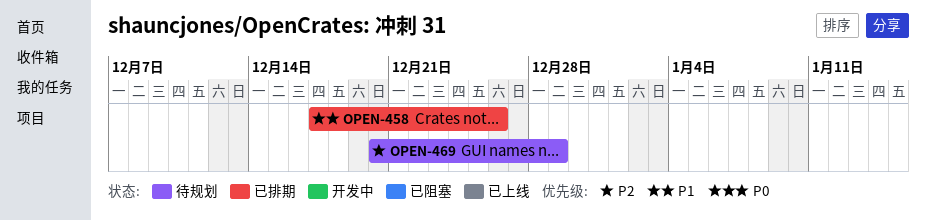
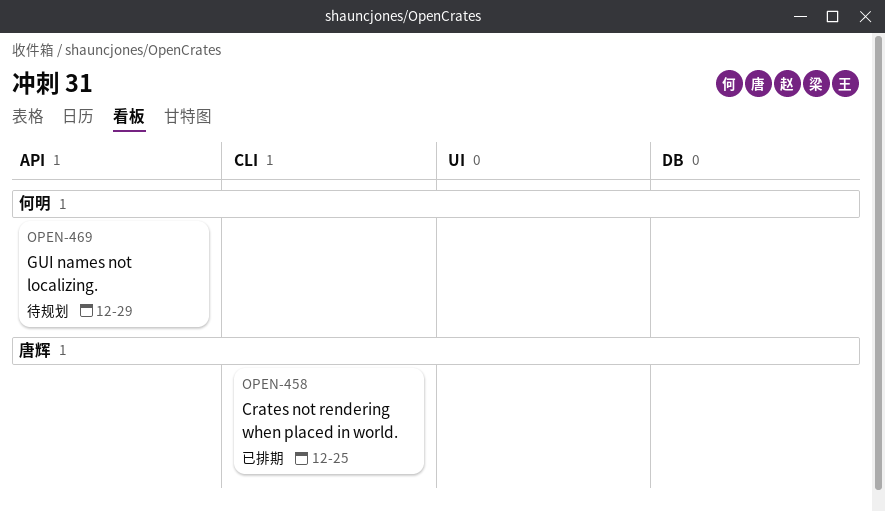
OPEN-458, due: Dec 26 -> Dec 25

